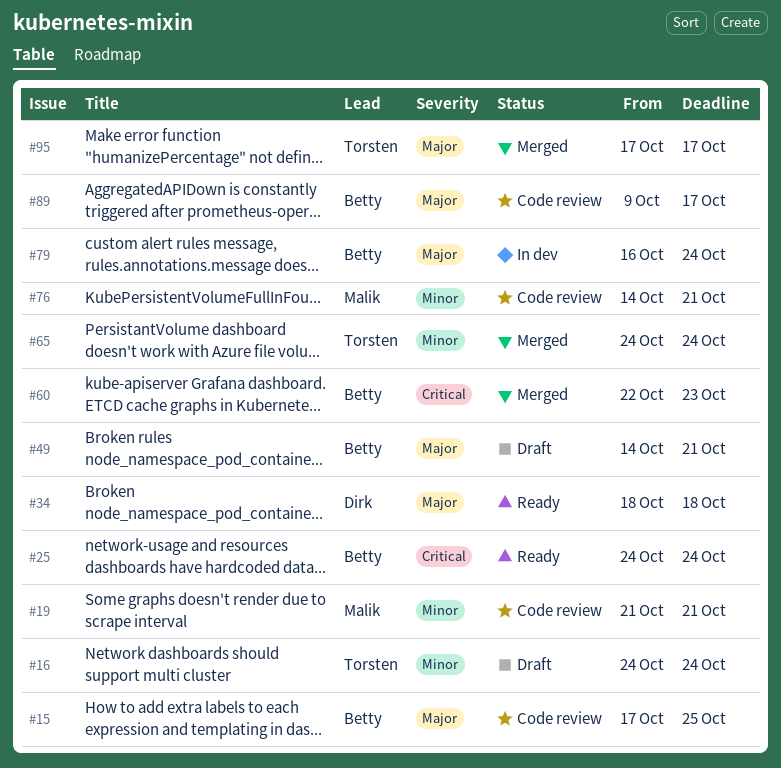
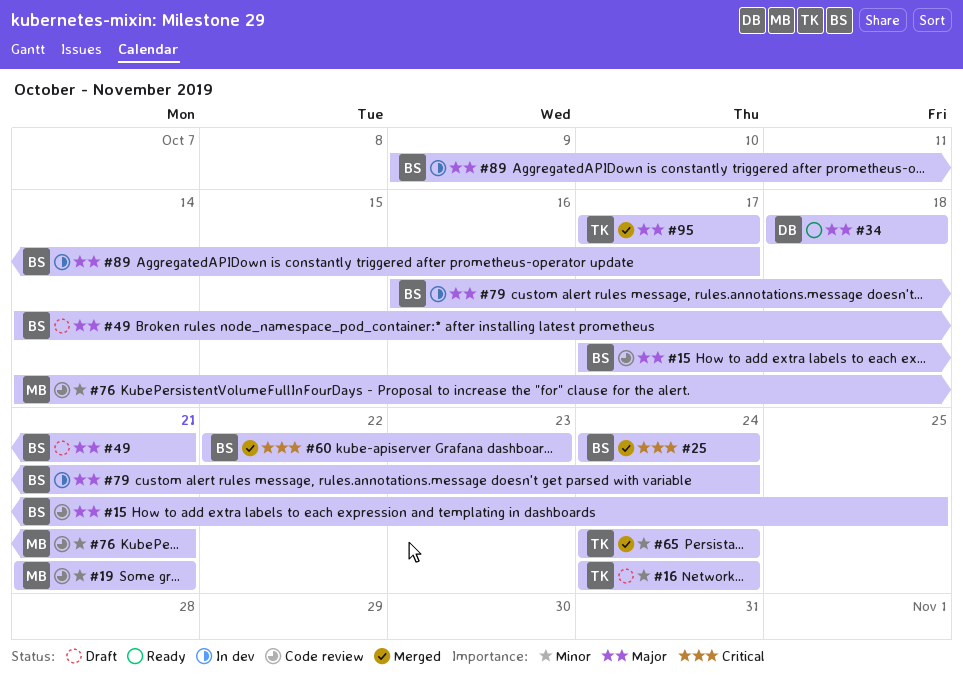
#25, status: Ready -> Merged
#89, status: Code review -> In dev

